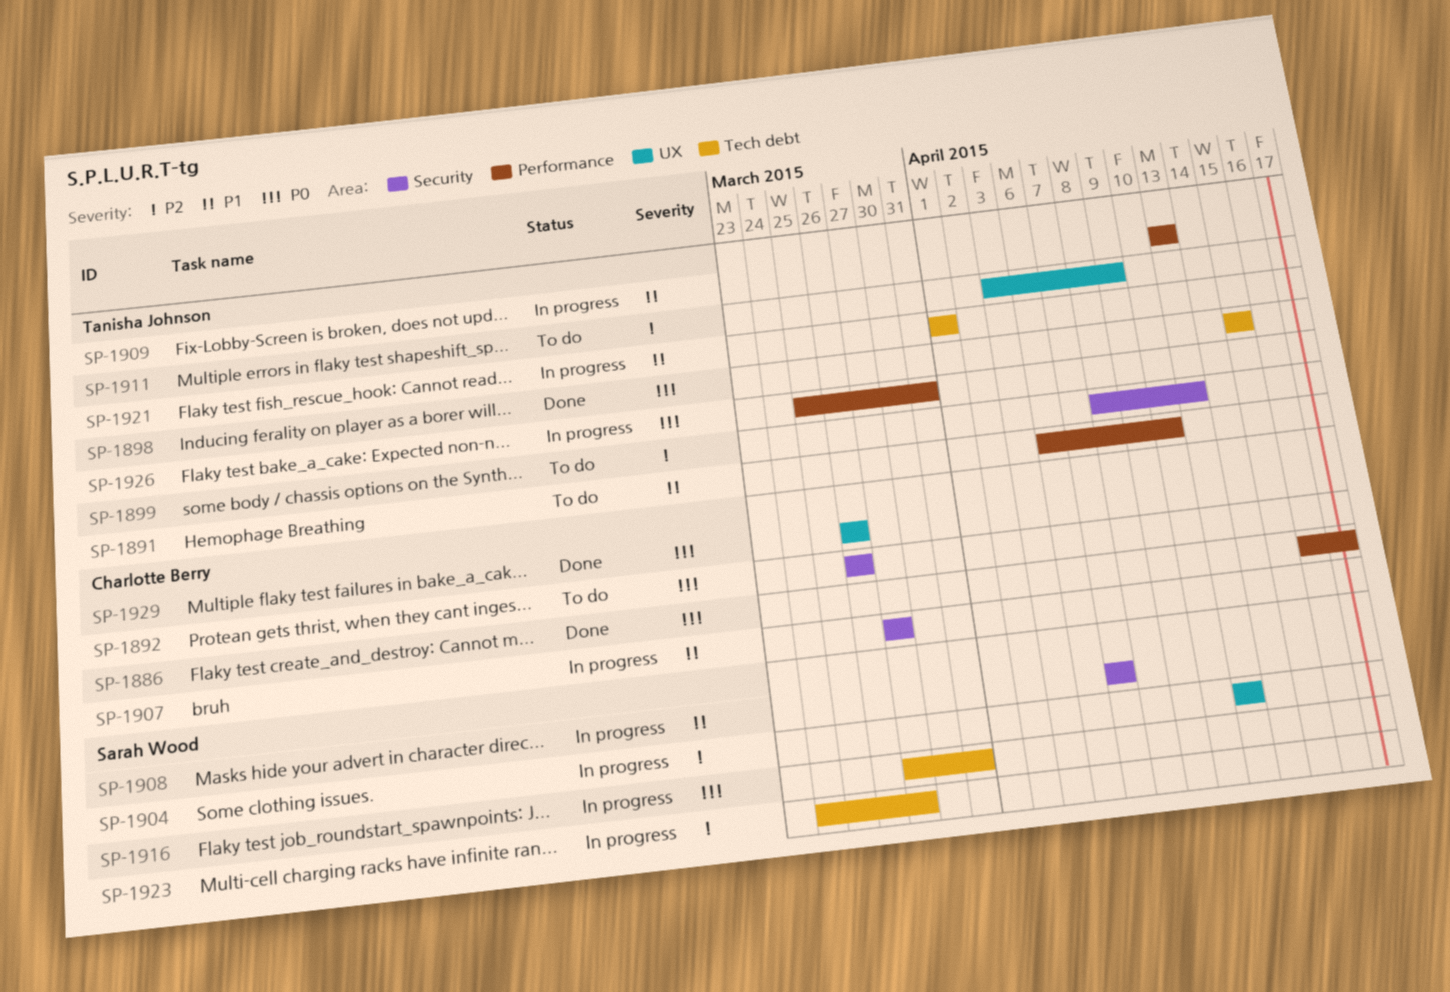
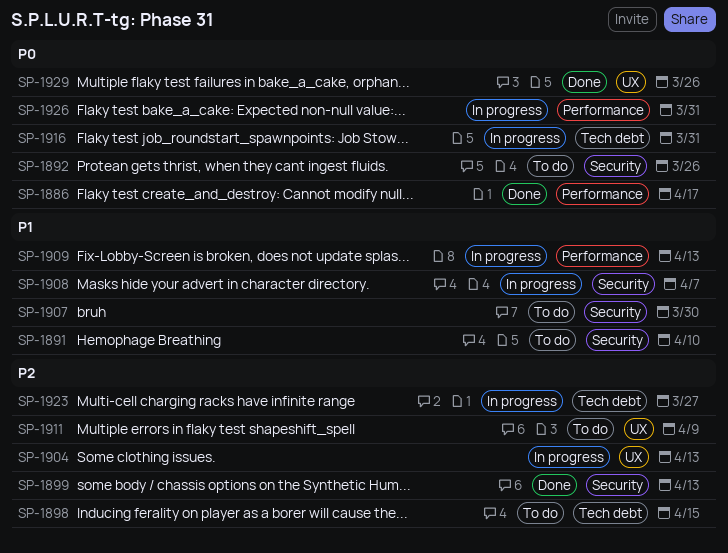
SP-1891, label: Performance -> Security
SP-1898, status: Done -> To do
SP-1898, priority: P0 -> P2
SP-1899, status: To do -> Done
SP-1907, status: In progress -> To do
SP-1907, due: Mar 27 -> Mar 30
SP-1921: present -> none

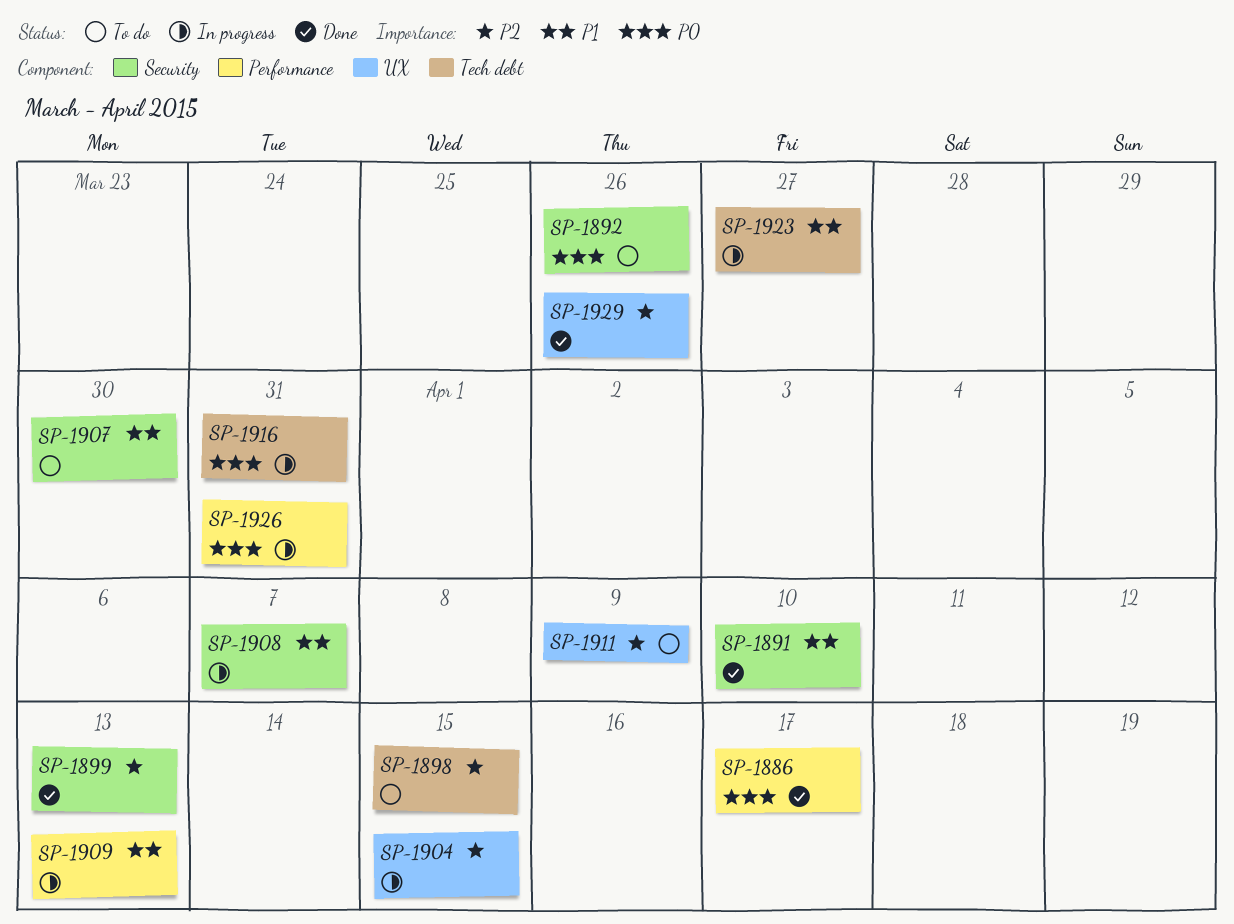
SP-1891, status: To do -> Done
SP-1904, due: Apr 13 -> Apr 15
SP-1923, priority: P2 -> P1
SP-1929, priority: P0 -> P2

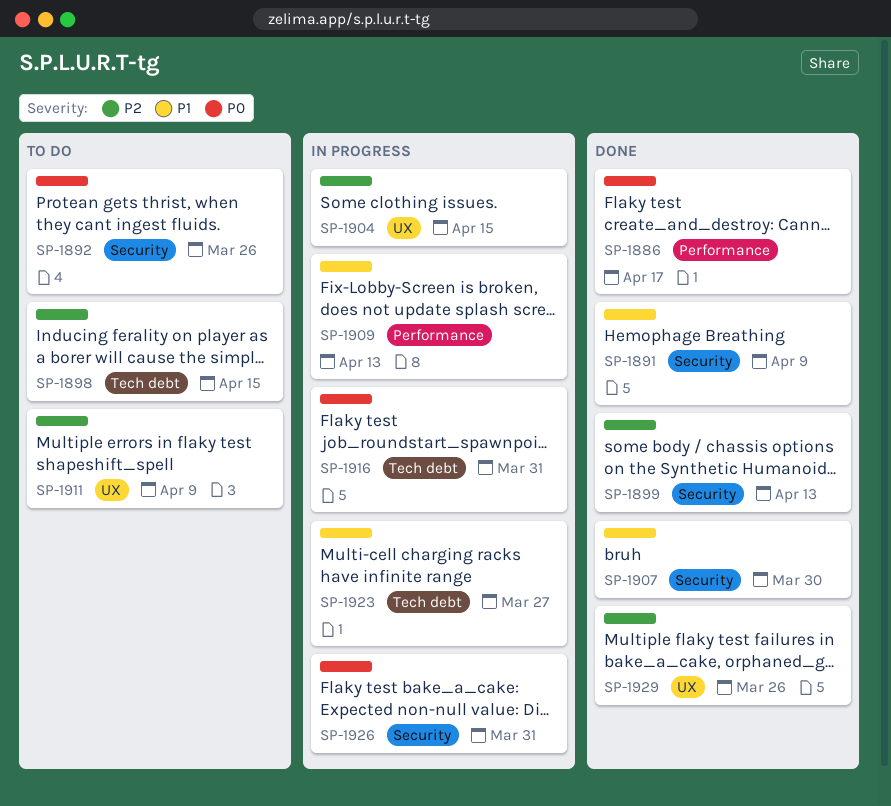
SP-1891, due: Apr 10 -> Apr 9
SP-1907, status: To do -> Done
SP-1908: present -> none
SP-1926, label: Performance -> Security

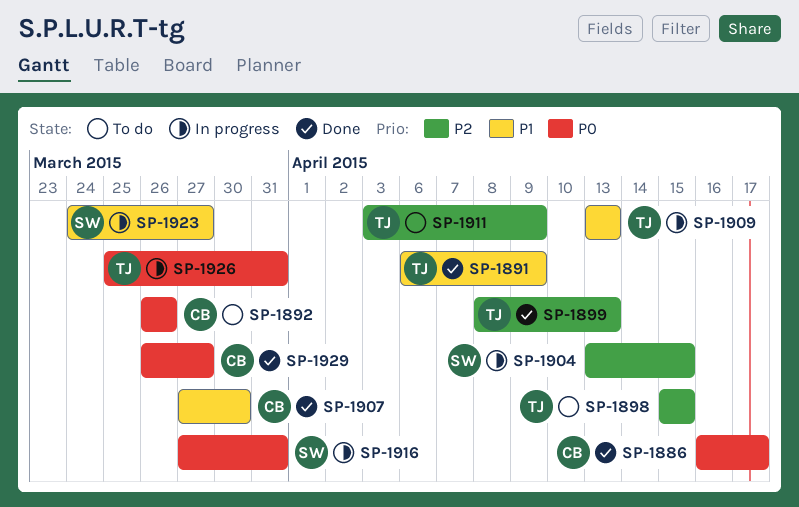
SP-1929, priority: P2 -> P0
SP-1929, due: Mar 26 -> Mar 27

